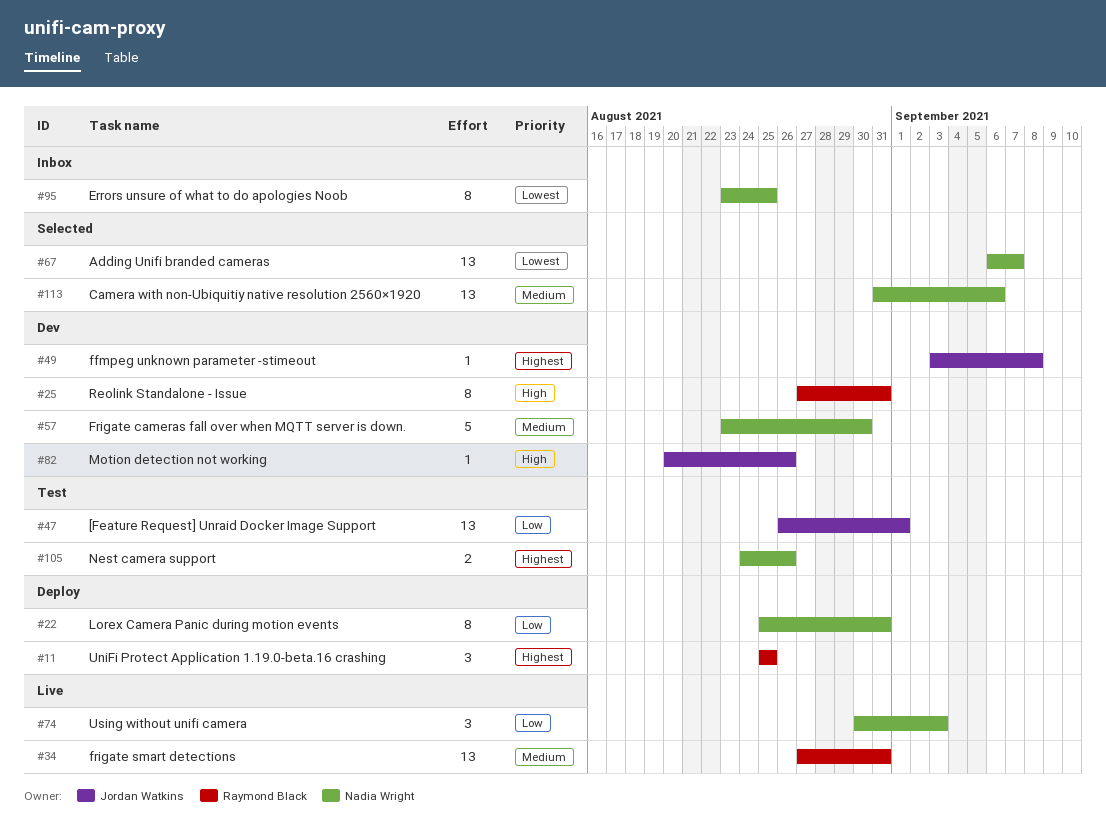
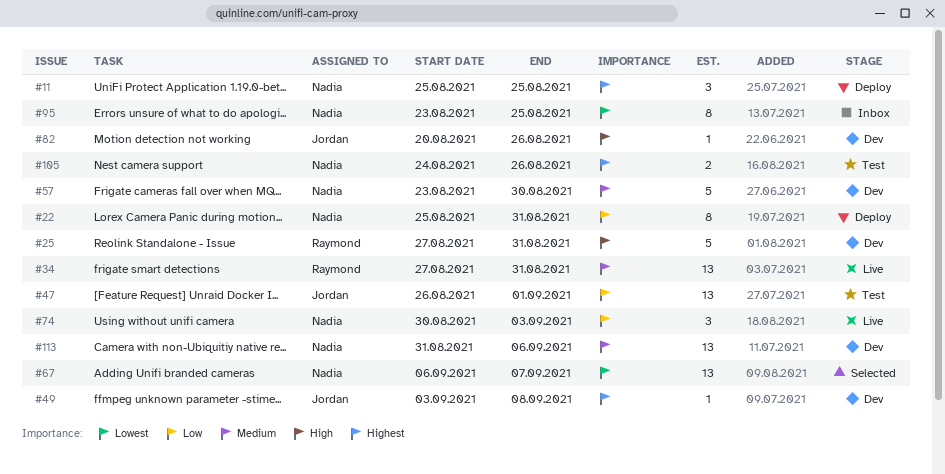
#11, owner: Raymond Black -> Nadia Wright
#25, estimate: 8 -> 5
#113, status: Selected -> Dev

